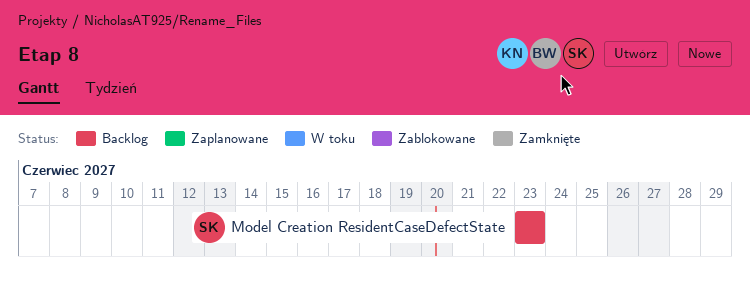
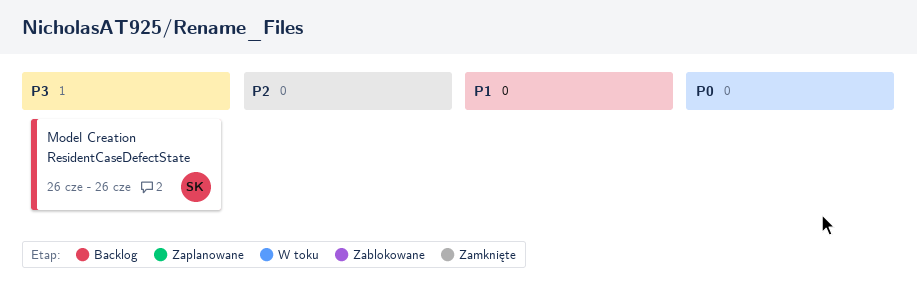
Model Creation ResidentCaseDefectState, start: Jun 23 -> Jun 26
Model Creation ResidentCaseDefectState, due: Jun 23 -> Jun 26

